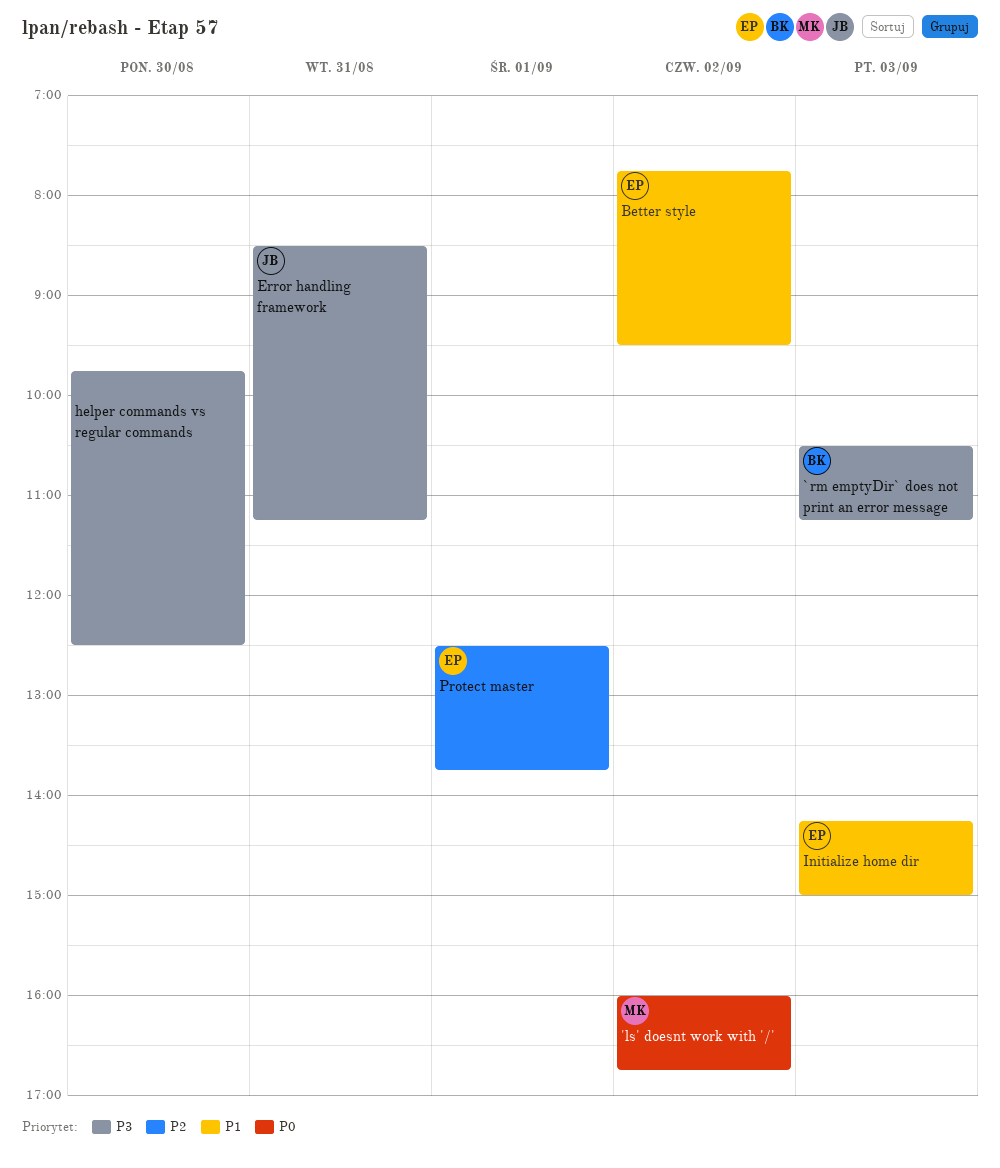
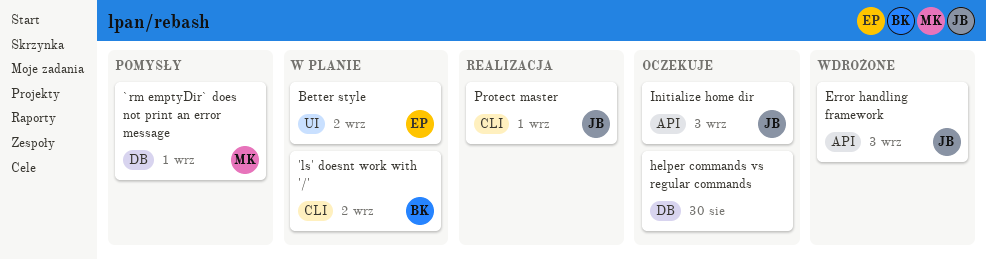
'ls' doesnt work with '/', owner: MK -> BK
`rm emptyDir` does not print an error message, owner: BK -> MK
`rm emptyDir` does not print an error message, day: Sep 3 -> Sep 1
Error handling framework, day: Aug 31 -> Sep 3
Initialize home dir, owner: EP -> JB
Protect master, owner: EP -> JB

